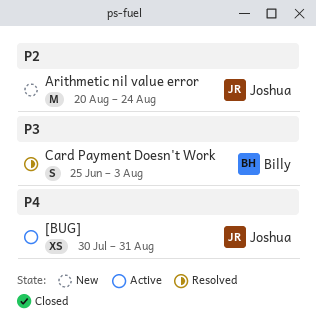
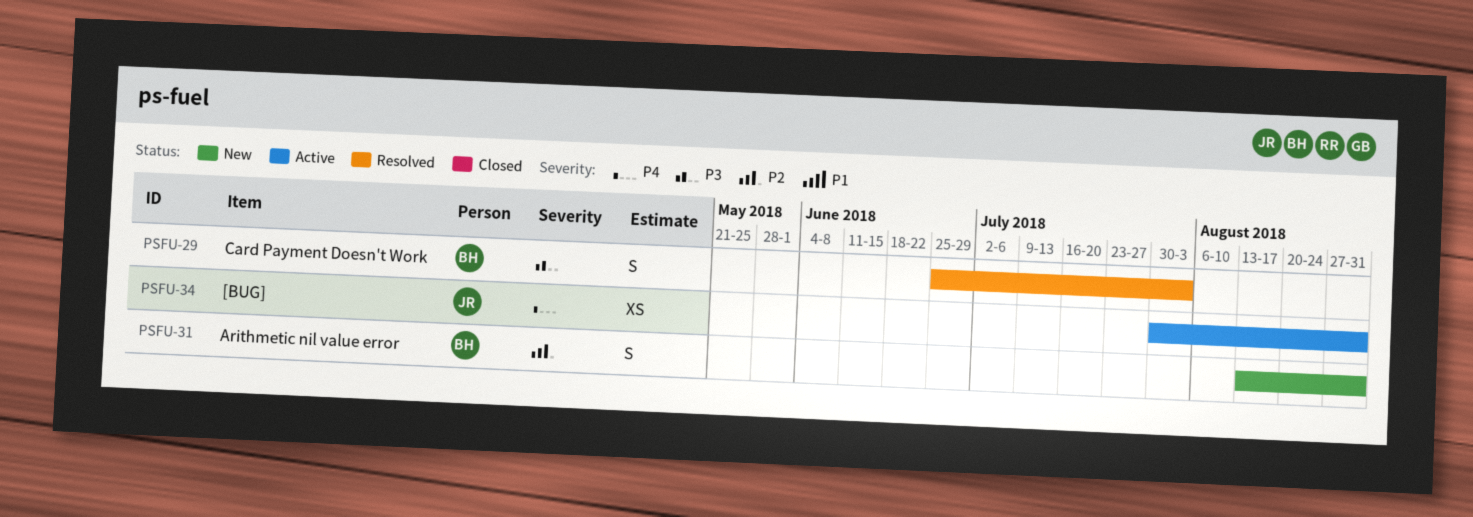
Arithmetic nil value error, owner: Joshua -> Billy
Arithmetic nil value error, estimate: M -> S
Arithmetic nil value error, start: Aug 20 -> Aug 13
Arithmetic nil value error, due: Aug 24 -> Aug 31

